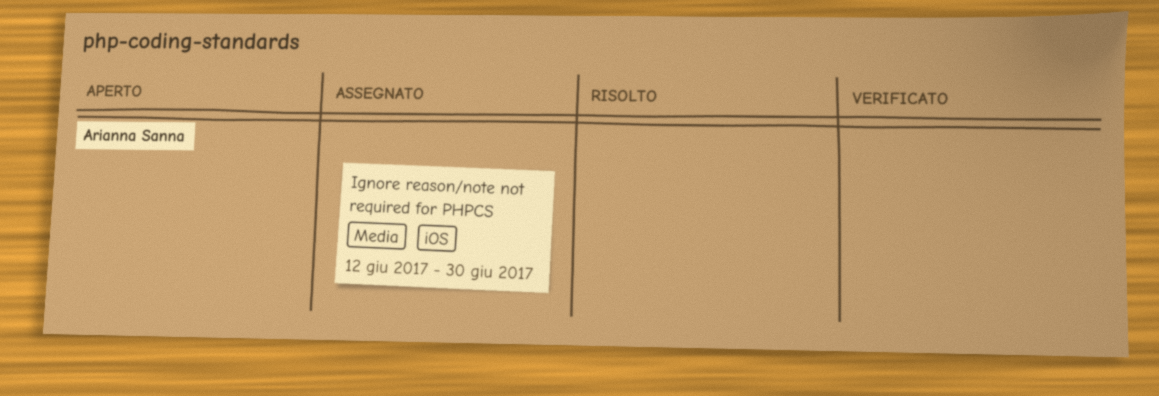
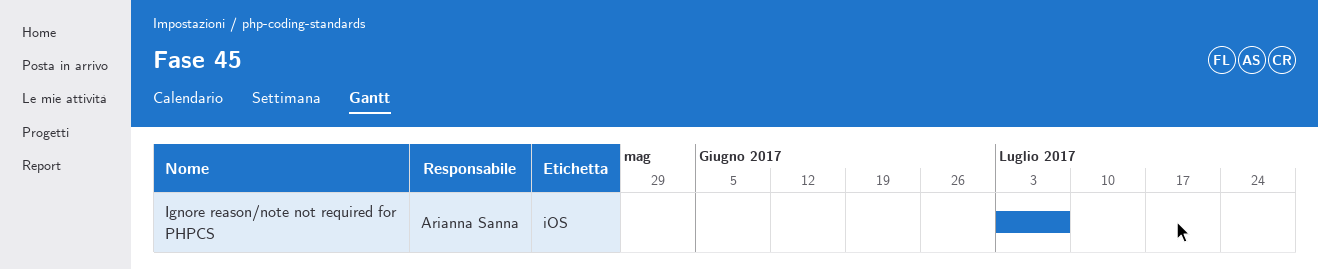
Ignore reason/note not required for PHPCS, start: Jun 12 -> Jul 3
Ignore reason/note not required for PHPCS, due: Jun 30 -> Jul 7

